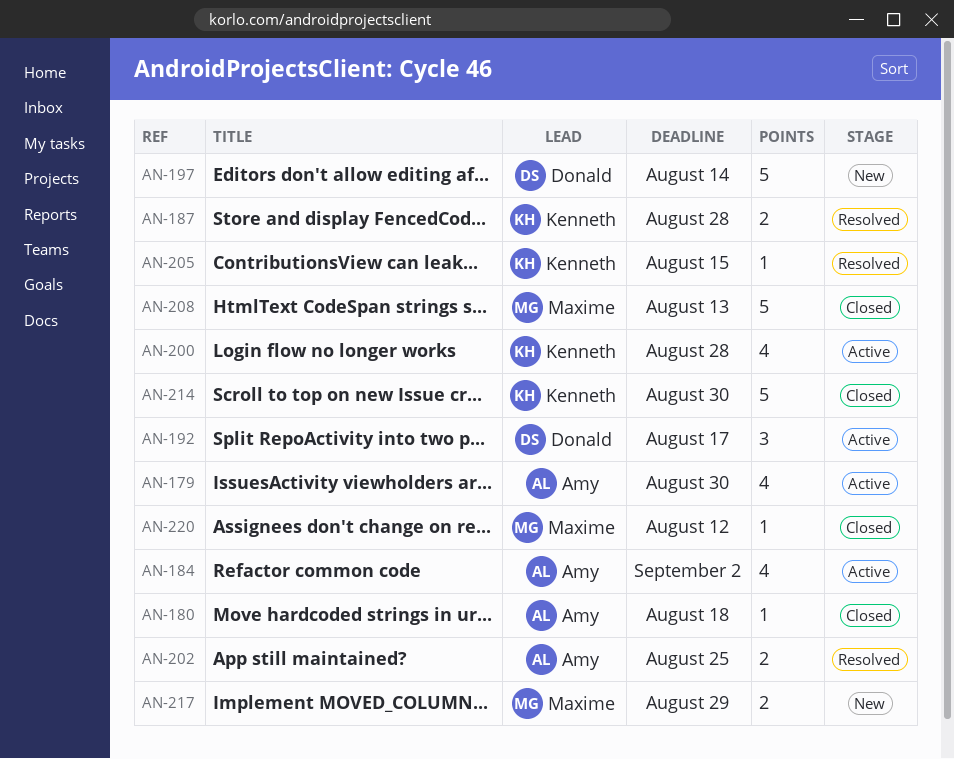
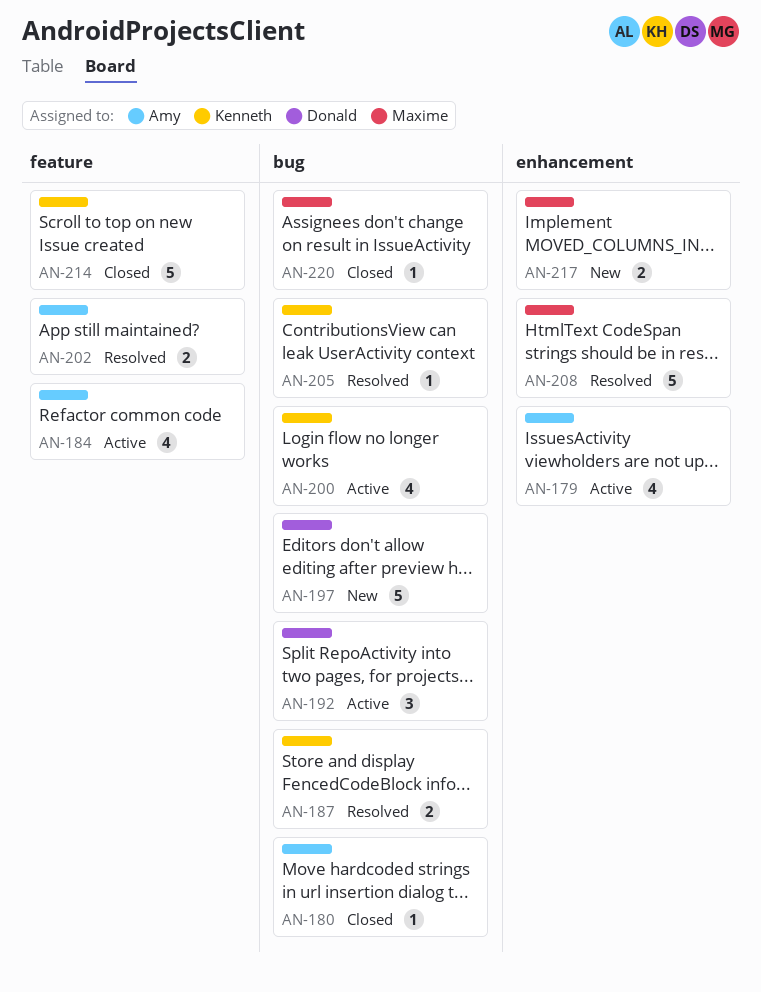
AN-208, status: Closed -> Resolved

